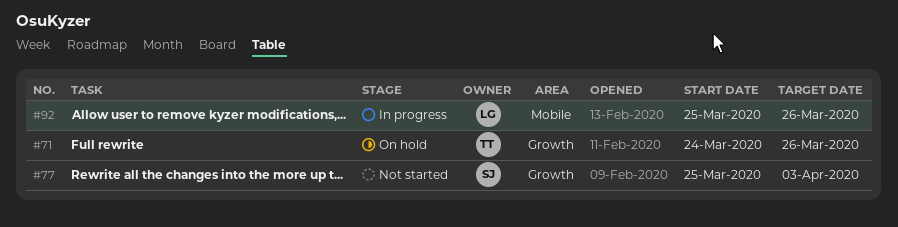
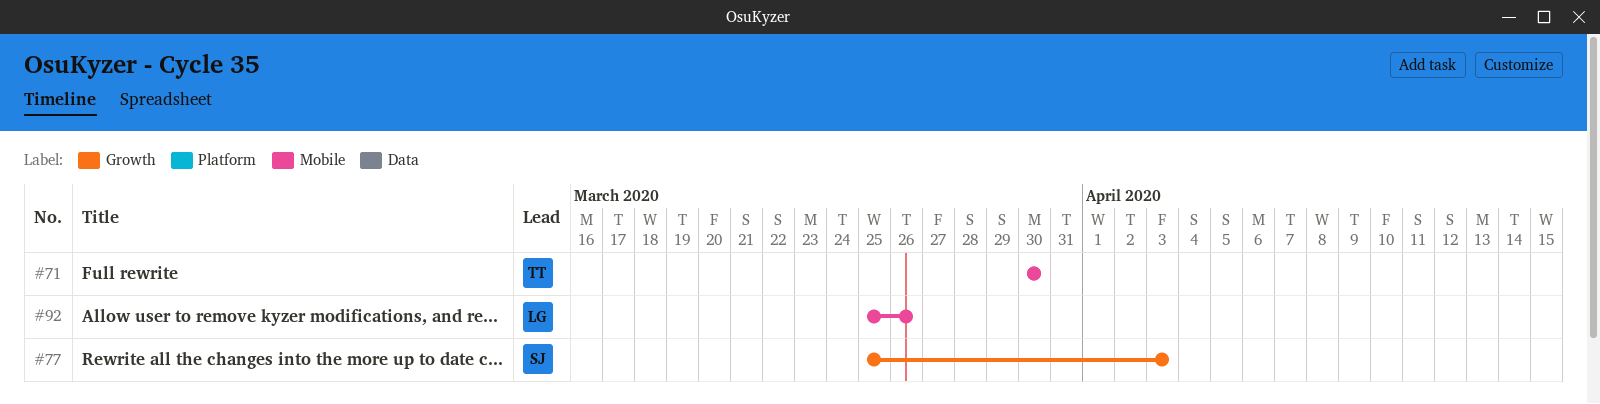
#71, label: Growth -> Mobile
#71, start: Mar 24 -> Mar 30
#71, due: Mar 26 -> Mar 30

